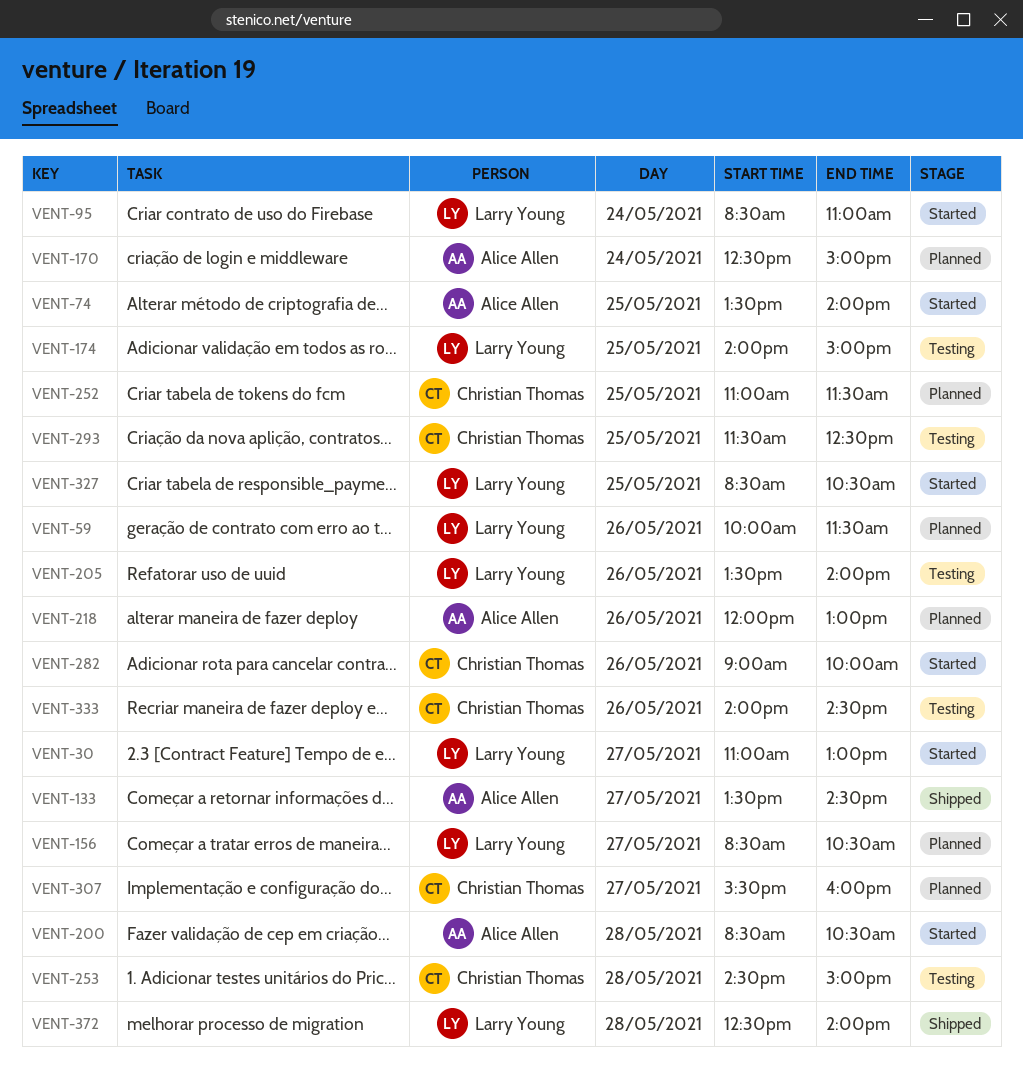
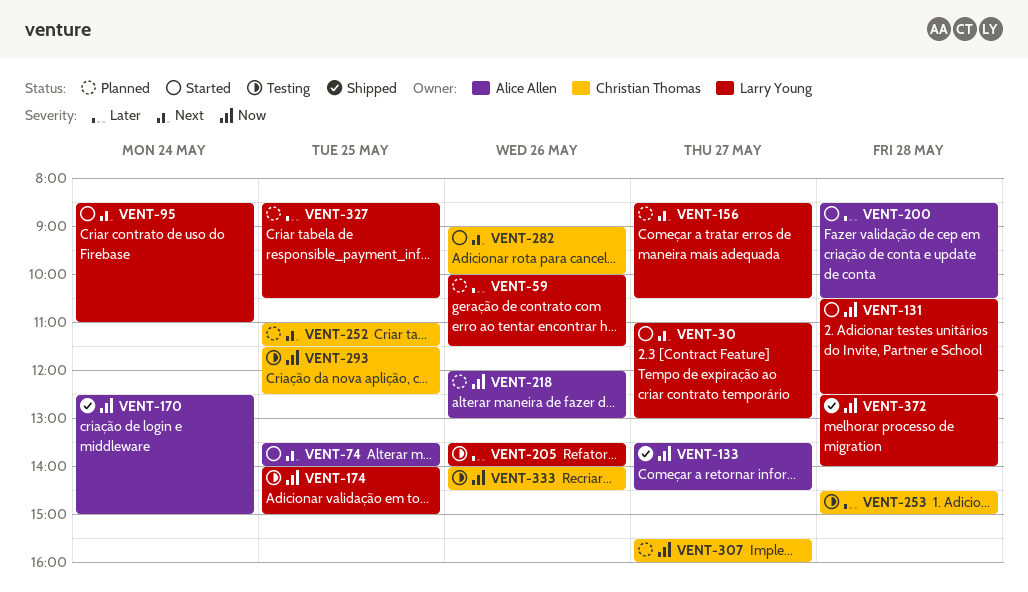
VENT-131: none -> present
VENT-170, status: Planned -> Shipped
VENT-327, status: Started -> Planned

